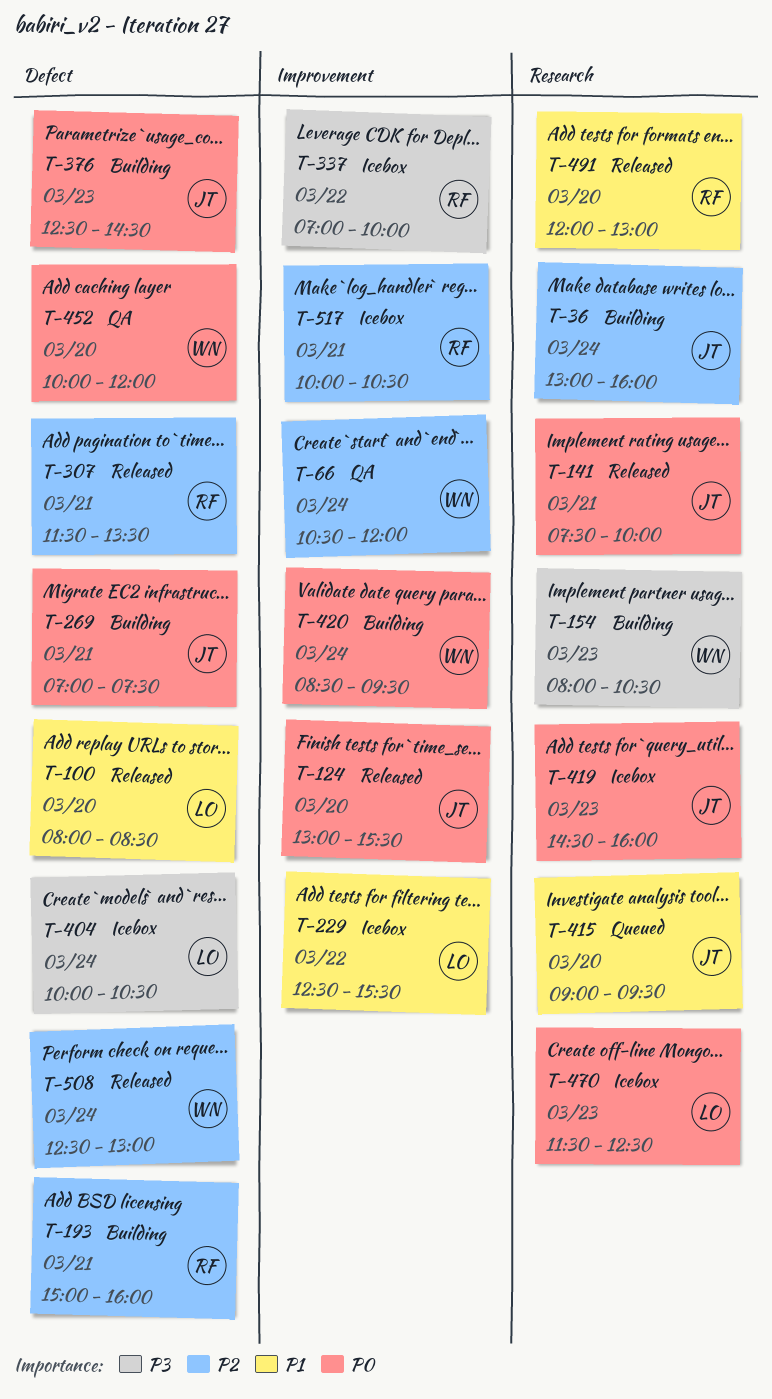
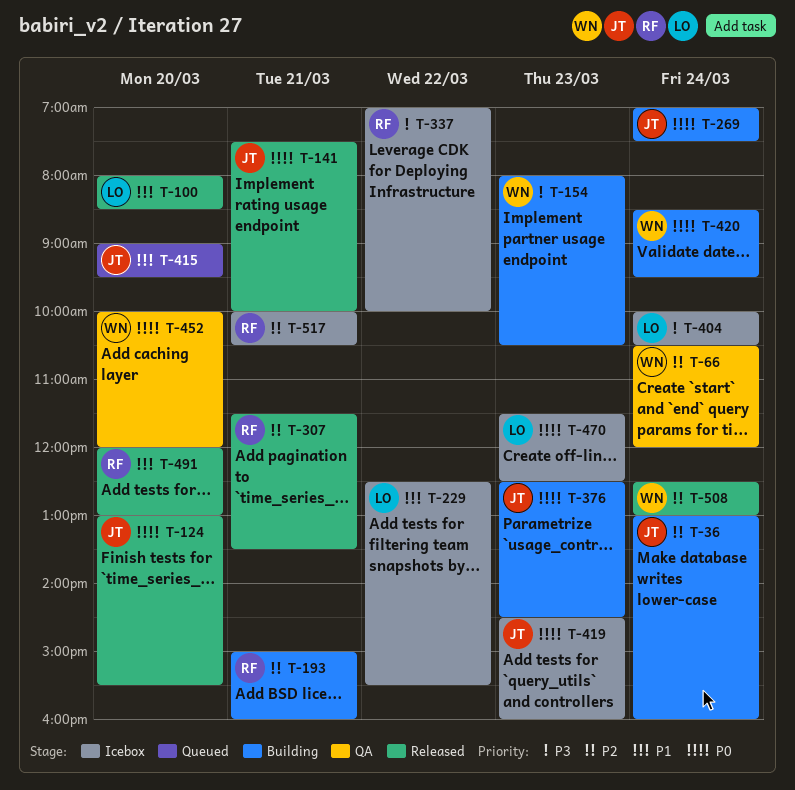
T-269, day: Mar 21 -> Mar 24

